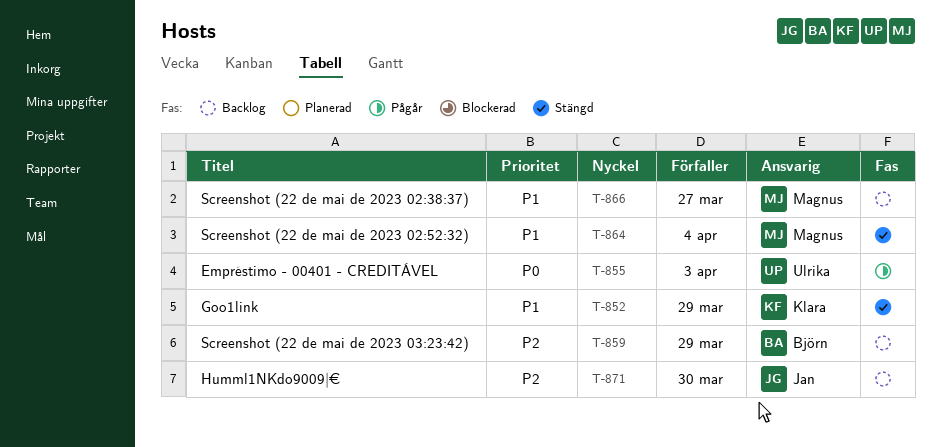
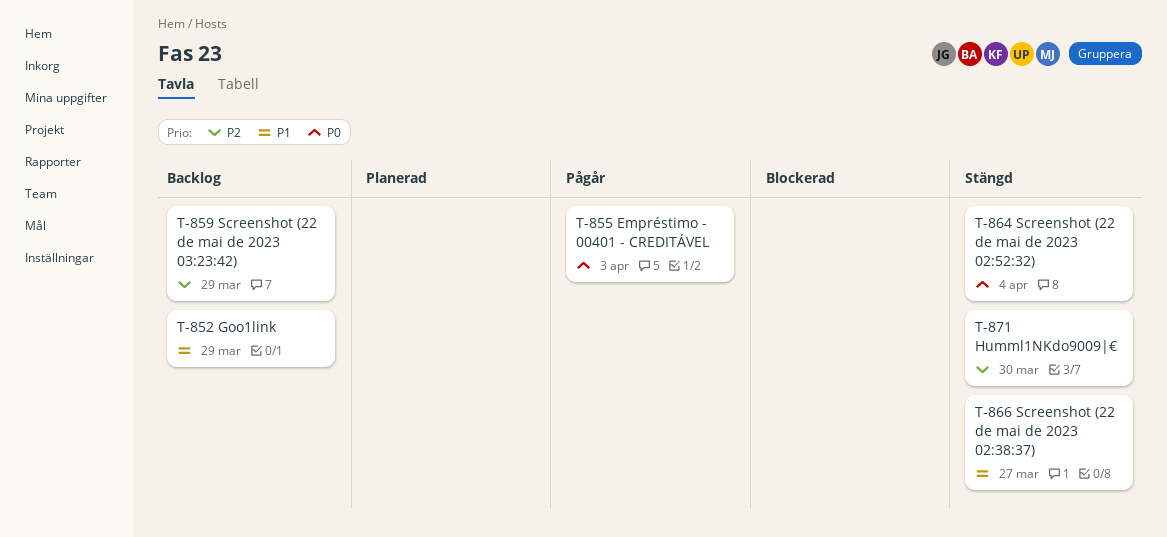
T-852, status: Stängd -> Backlog
T-864, priority: P1 -> P0
T-866, status: Backlog -> Stängd
T-871, status: Backlog -> Stängd

